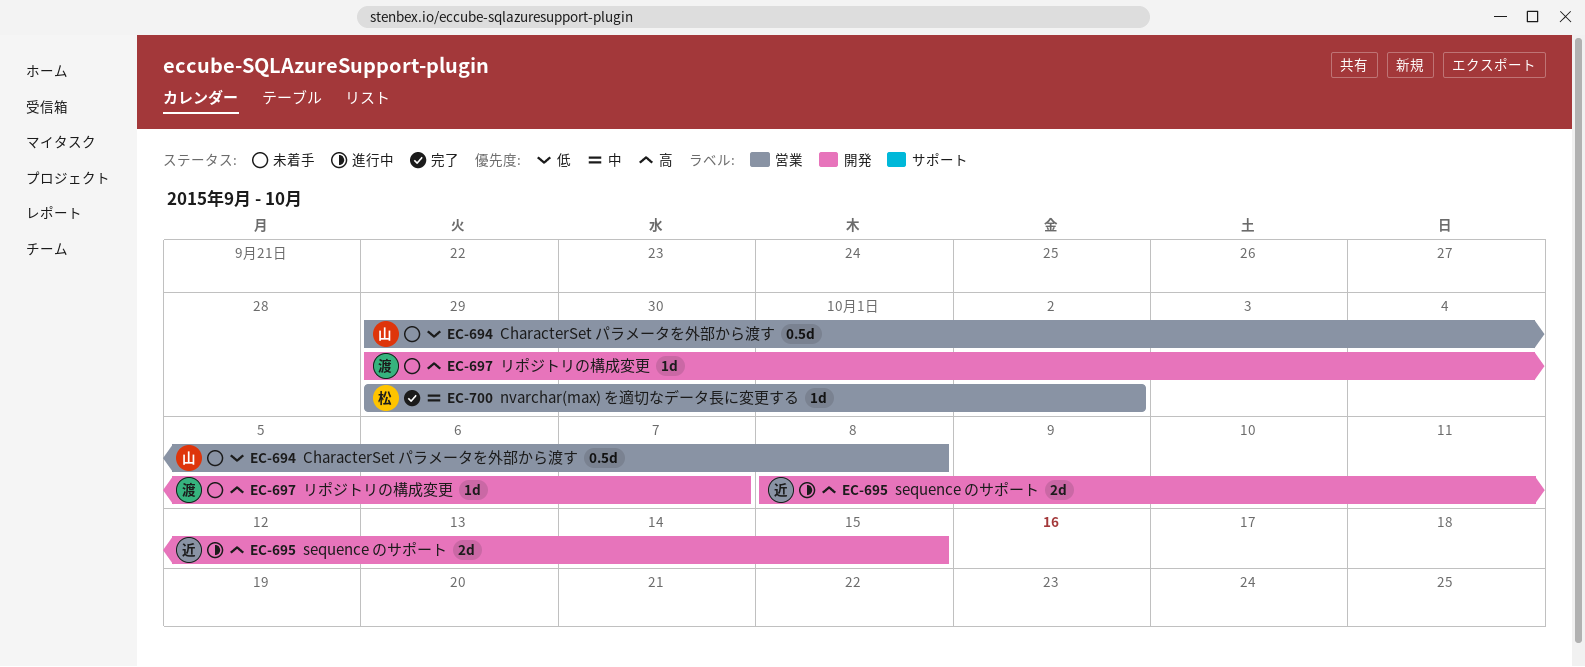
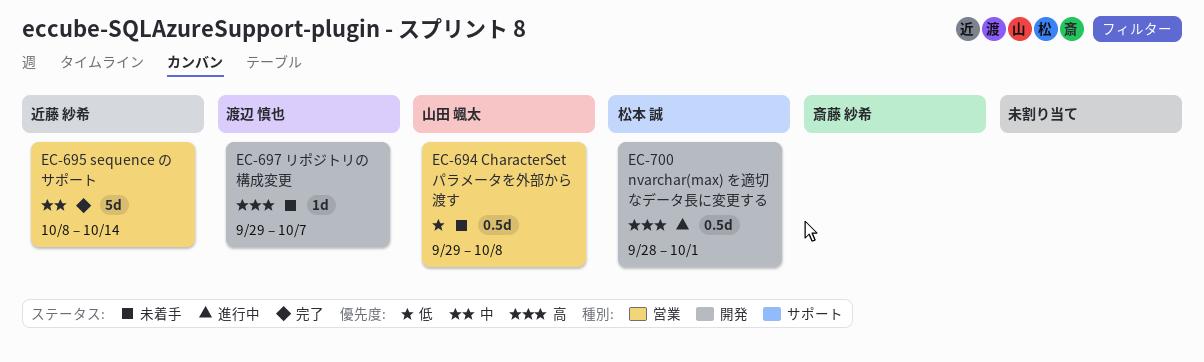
EC-695, status: 進行中 -> 完了
EC-695, priority: 高 -> 中
EC-695, label: 開発 -> 営業
EC-695, estimate: 2d -> 5d
EC-695, due: Oct 15 -> Oct 14
EC-700, status: 完了 -> 進行中
EC-700, priority: 中 -> 高
EC-700, label: 営業 -> 開発
EC-700, estimate: 1d -> 0.5d
EC-700, start: Sep 29 -> Sep 28
EC-700, due: Oct 2 -> Oct 1

